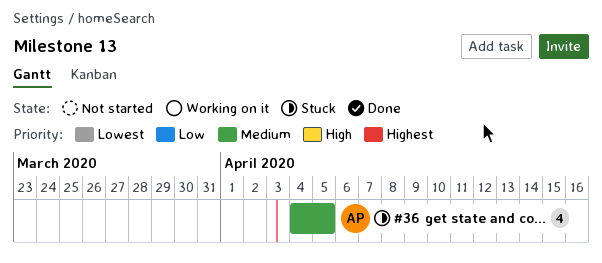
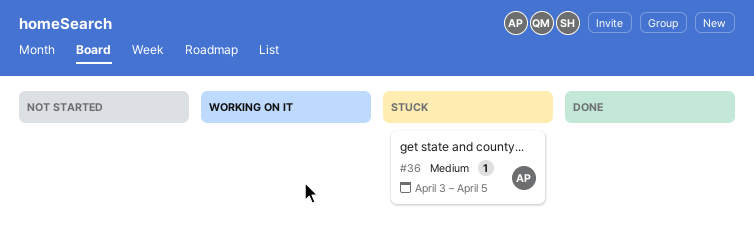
#36, estimate: 4 -> 1
#36, start: Apr 4 -> Apr 3

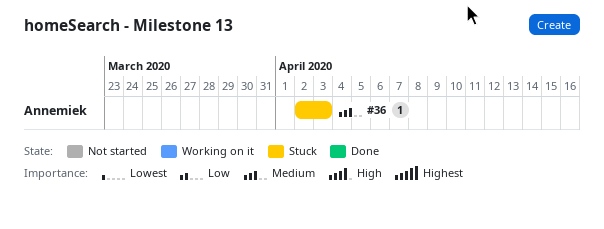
#36, start: Apr 3 -> Apr 2
#36, due: Apr 5 -> Apr 3

